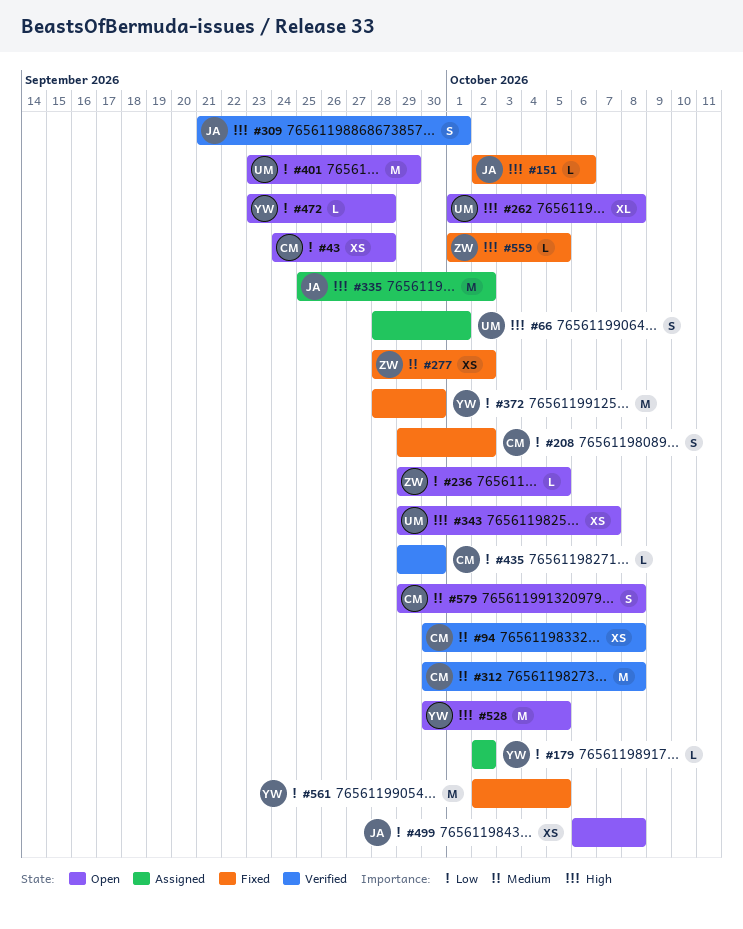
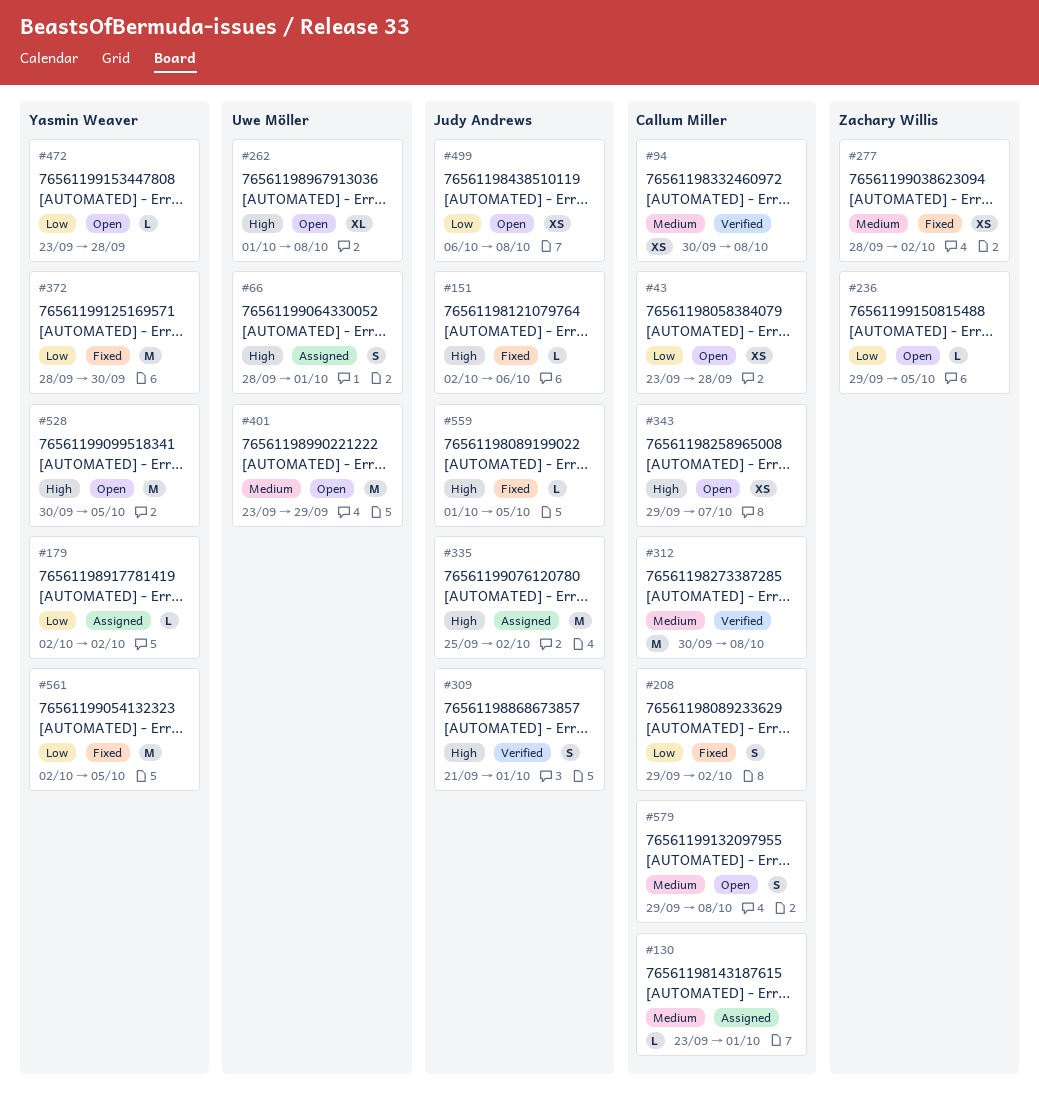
#43, start: Sep 24 -> Sep 23
#130: none -> present
#343, owner: Uwe Möller -> Callum Miller
#401, priority: Low -> Medium
#435: present -> none
#559, owner: Zachary Willis -> Judy Andrews

